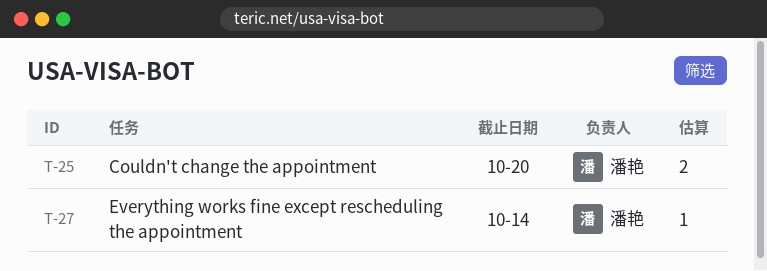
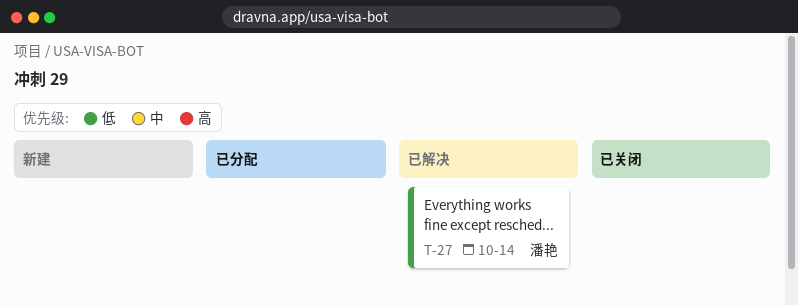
T-25: present -> none

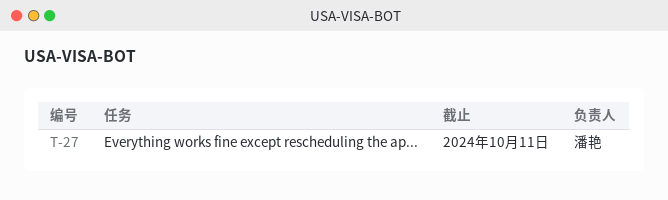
T-27, due: Oct 14 -> Oct 11

